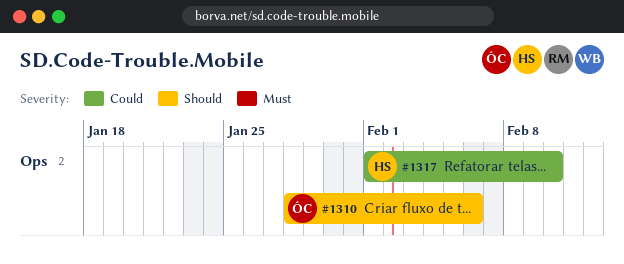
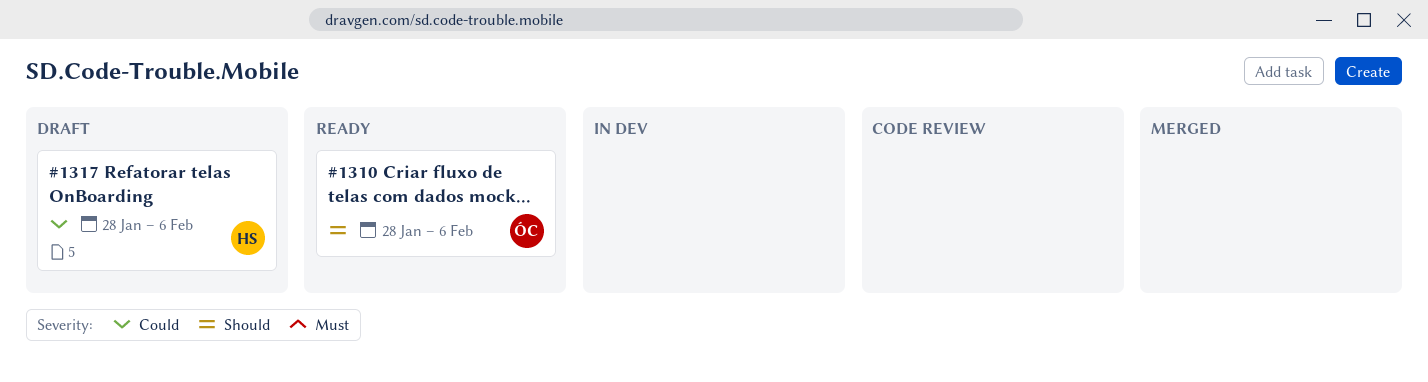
#1317, start: Feb 1 -> Jan 28
#1317, due: Feb 10 -> Feb 6

